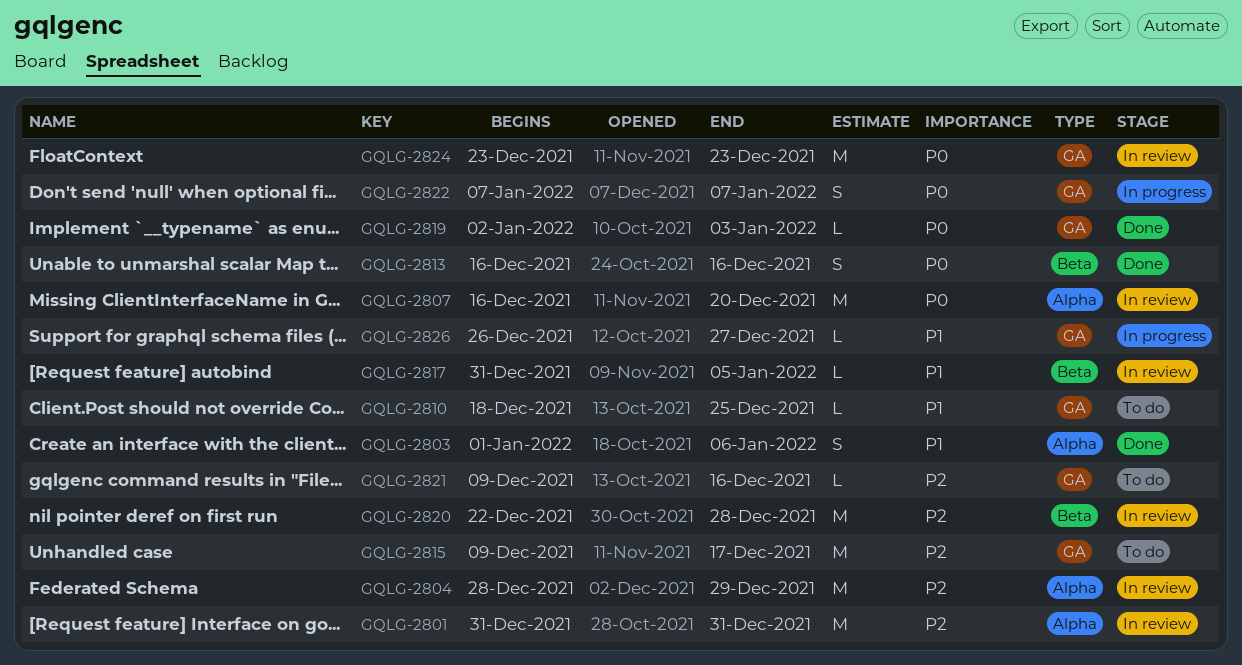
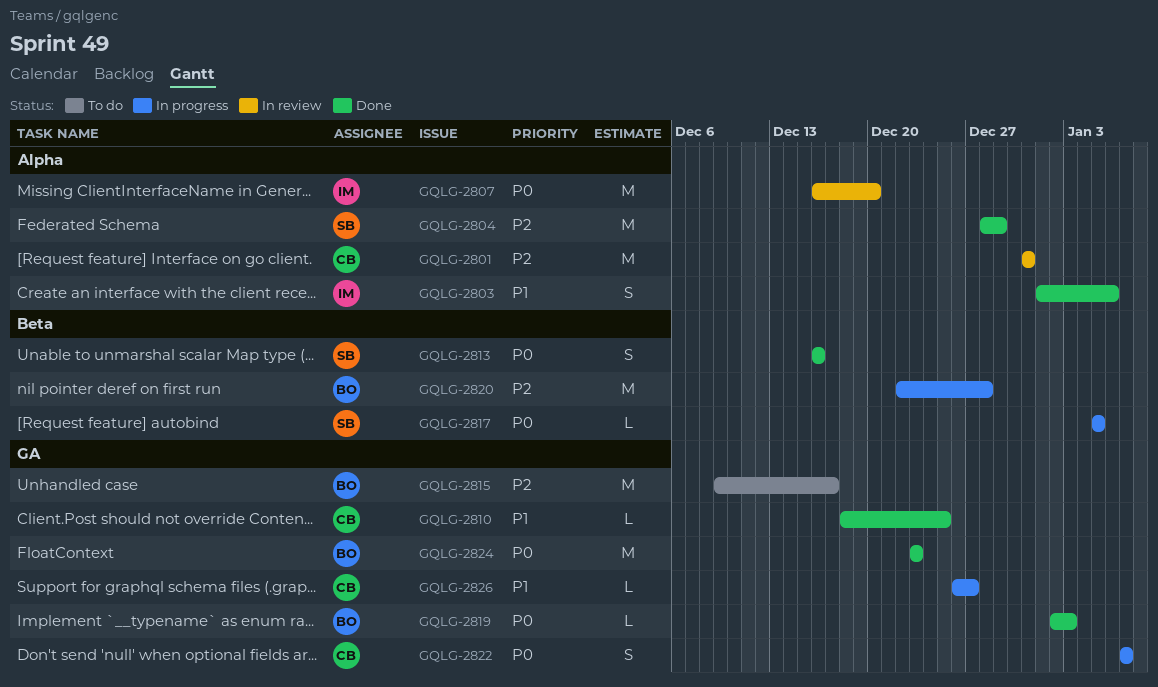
GQLG-2804, status: In review -> Done
GQLG-2810, status: To do -> Done
GQLG-2817, status: In review -> In progress
GQLG-2817, priority: P1 -> P0
GQLG-2817, start: Dec 31 -> Jan 5
GQLG-2820, status: In review -> In progress
GQLG-2821: present -> none
GQLG-2824, status: In review -> Done

